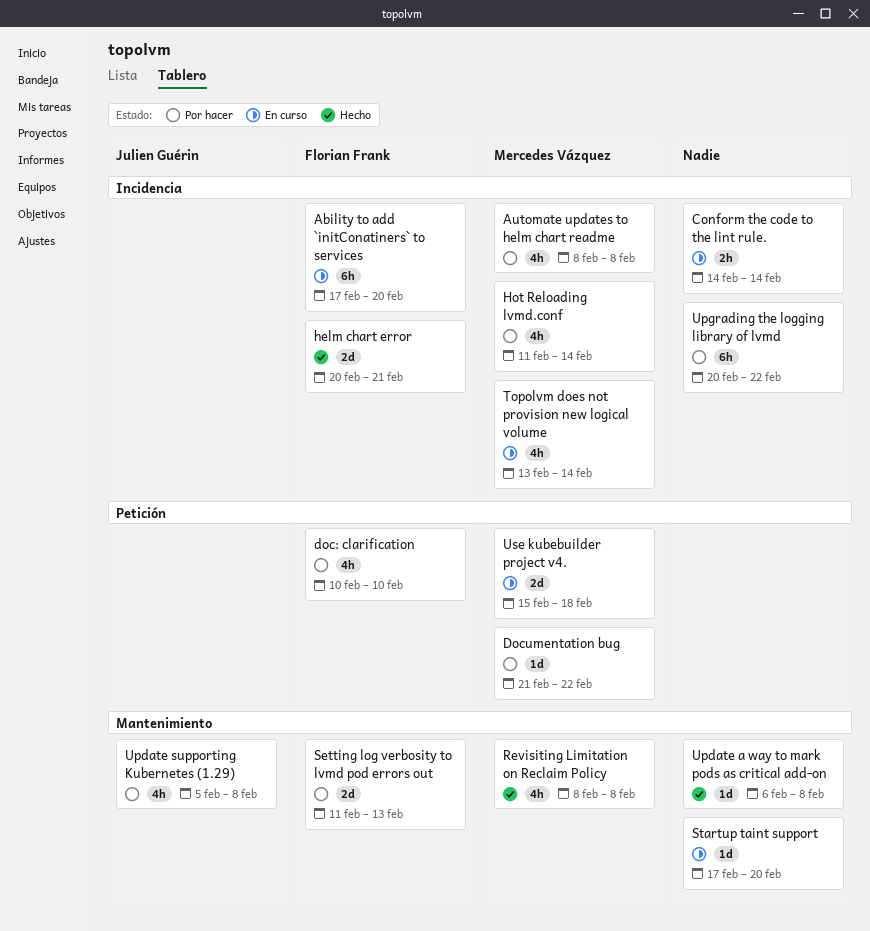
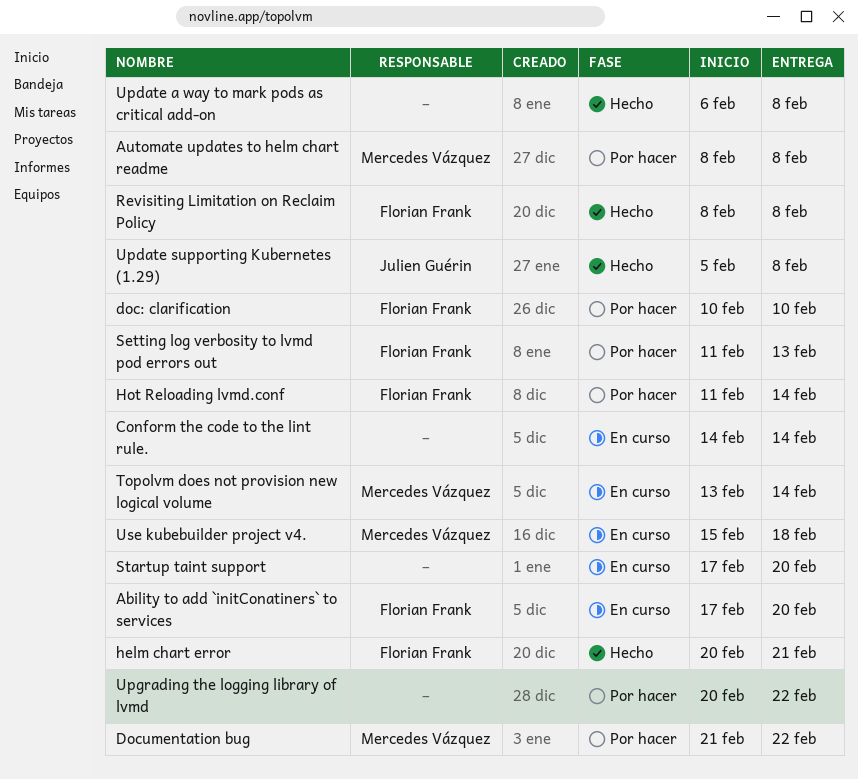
Hot Reloading lvmd.conf, owner: Mercedes Vázquez -> Florian Frank
Revisiting Limitation on Reclaim Policy, owner: Mercedes Vázquez -> Florian Frank
Update supporting Kubernetes (1.29), status: Por hacer -> Hecho

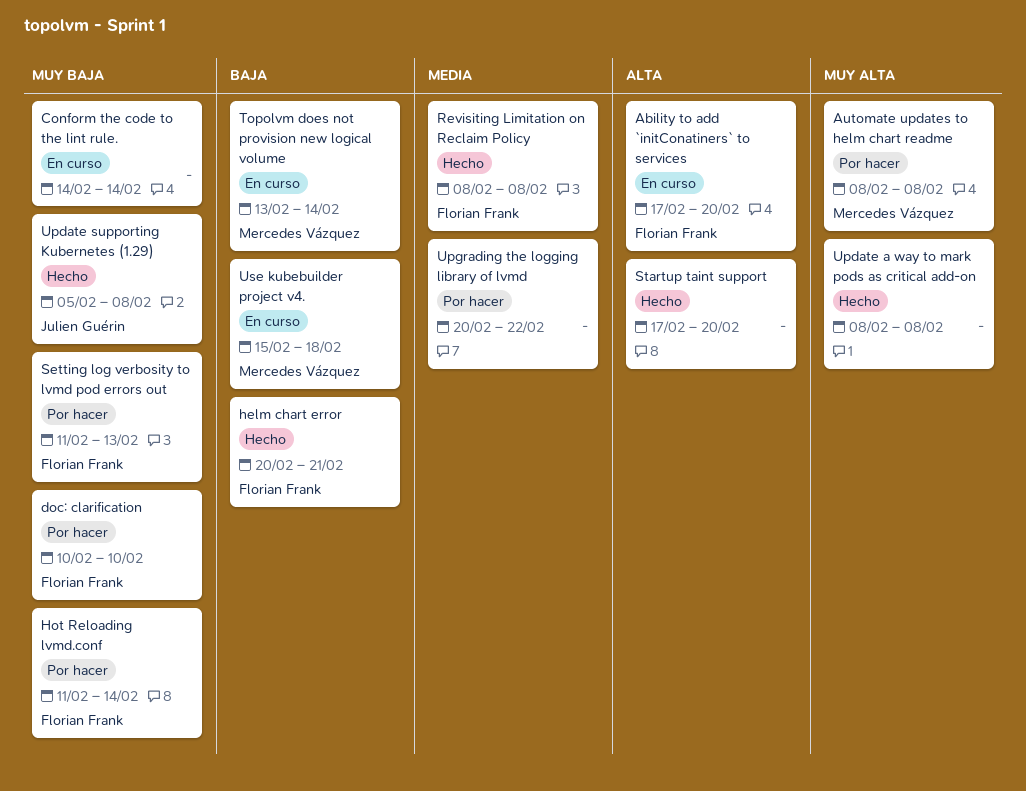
Documentation bug: present -> none
Startup taint support, status: En curso -> Hecho
Update a way to mark pods as critical add-on, start: Feb 6 -> Feb 8

